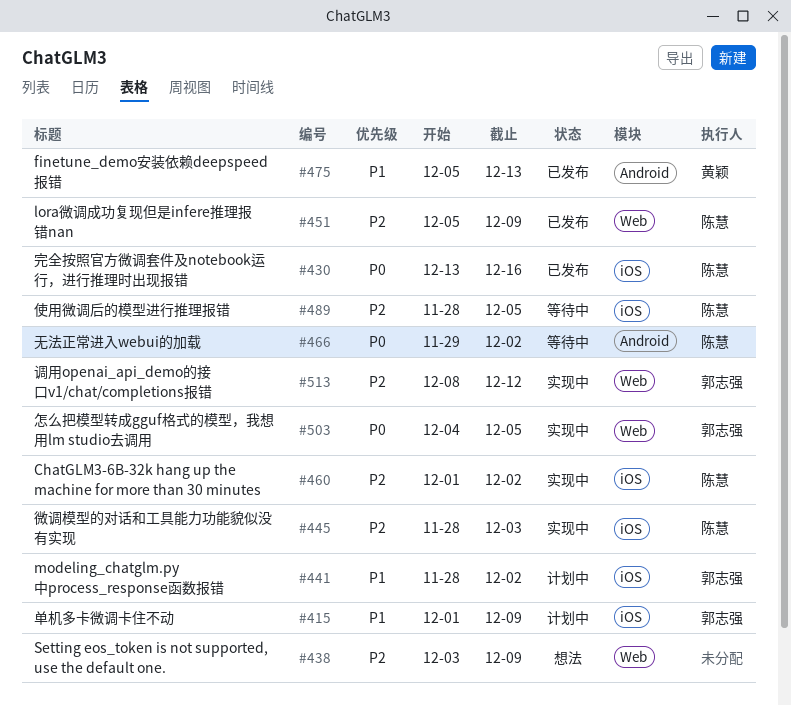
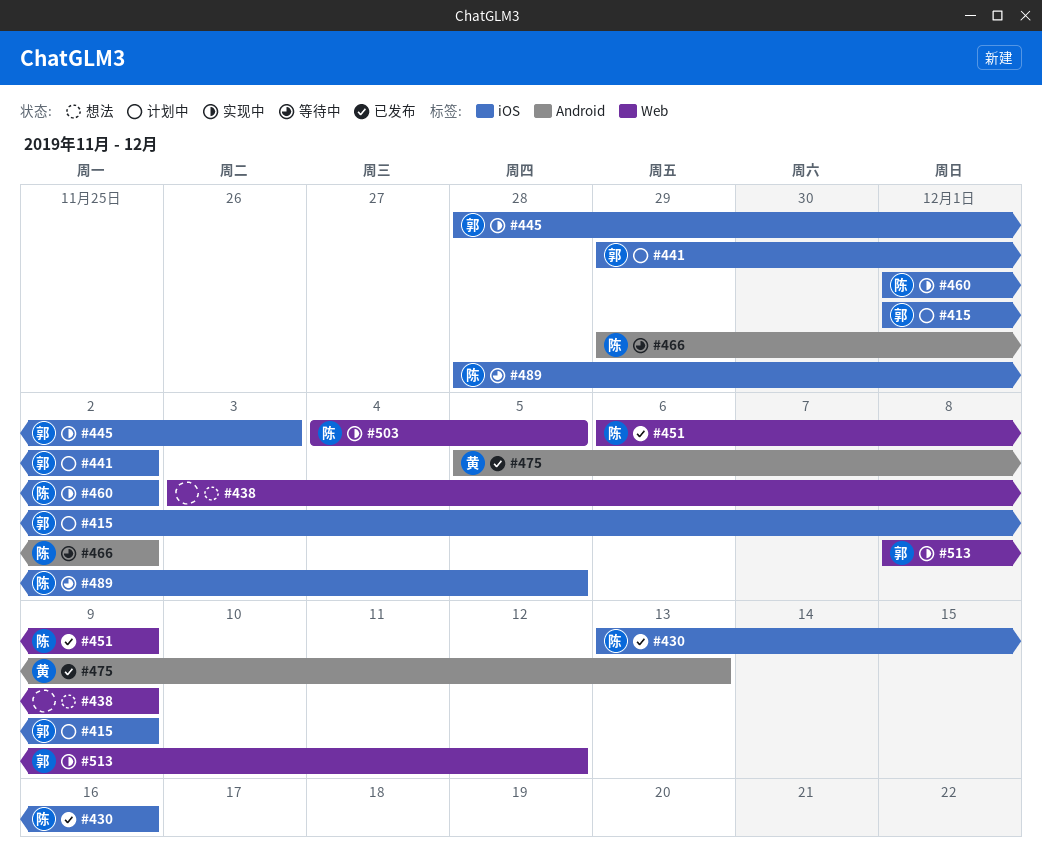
#441, start: Nov 28 -> Nov 29
#445, owner: 陈慧 -> 郭志强
#451, start: Dec 5 -> Dec 6
#503, owner: 郭志强 -> 陈慧

